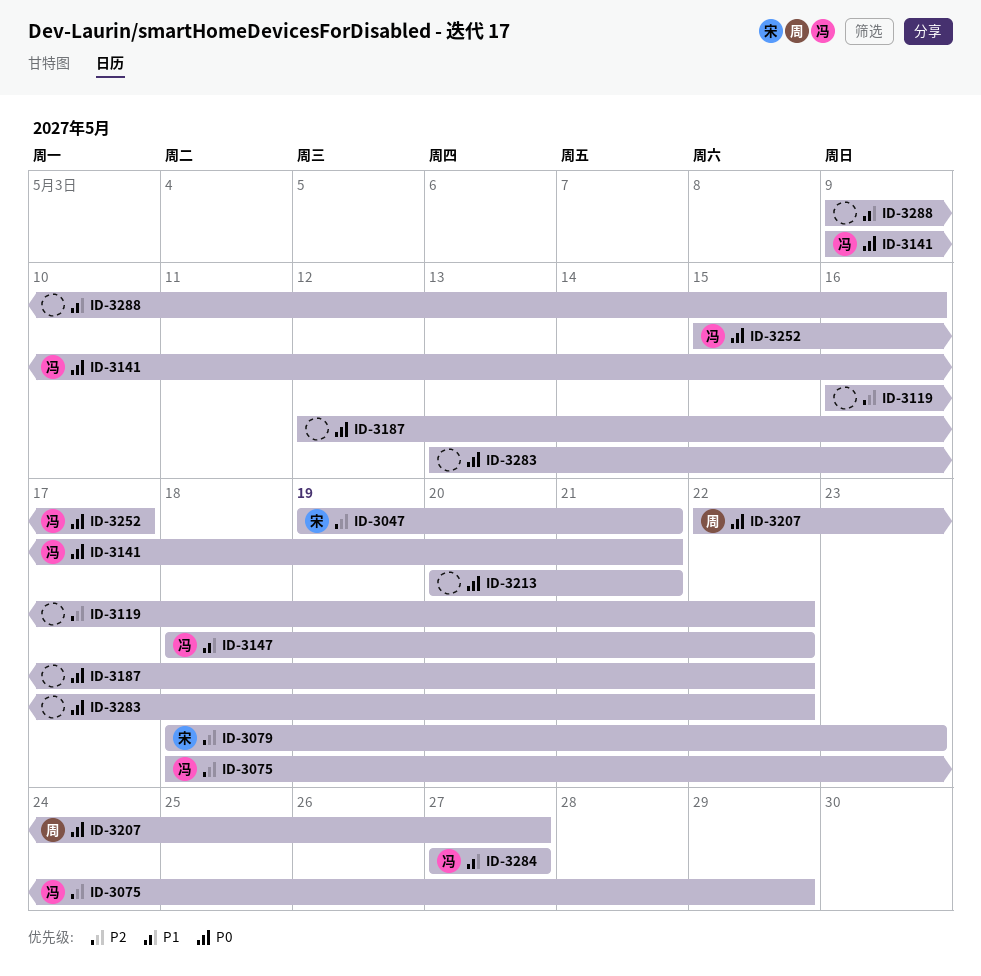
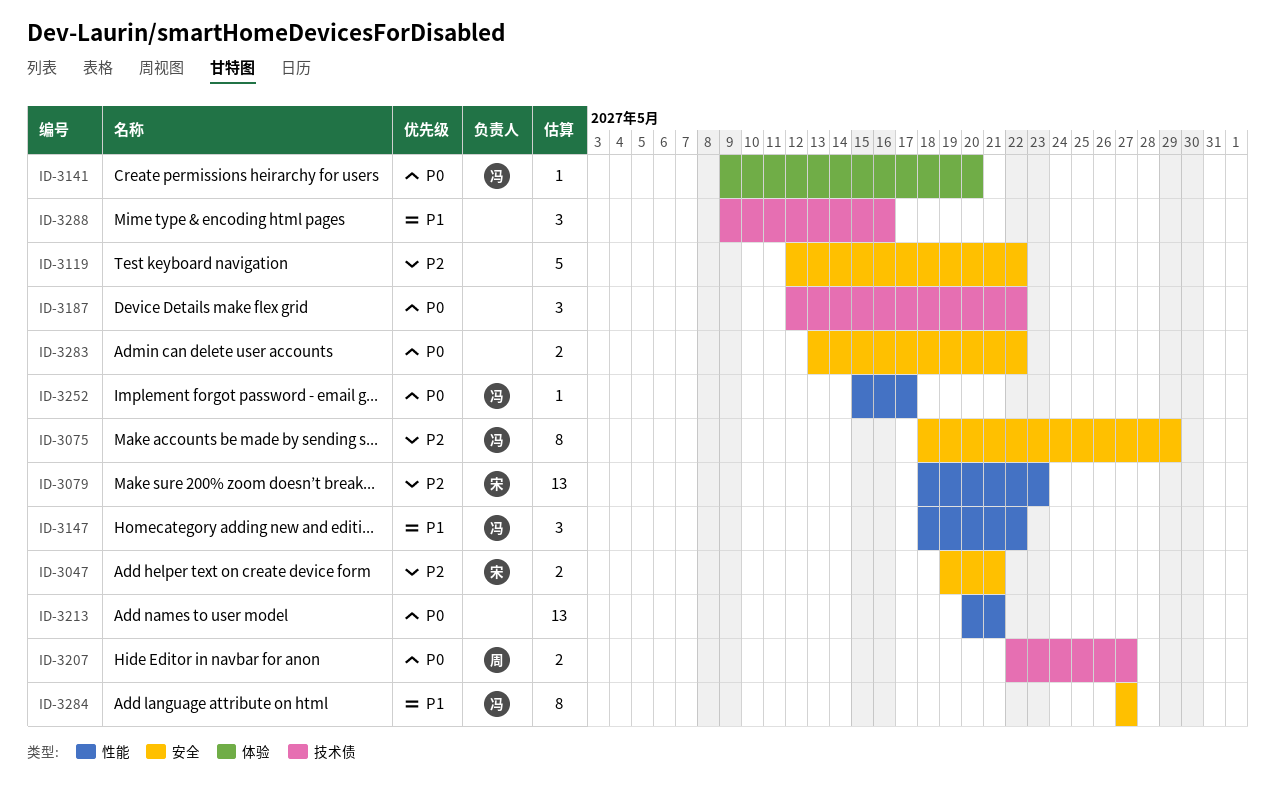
ID-3119, start: May 16 -> May 12
ID-3141, due: May 21 -> May 20

